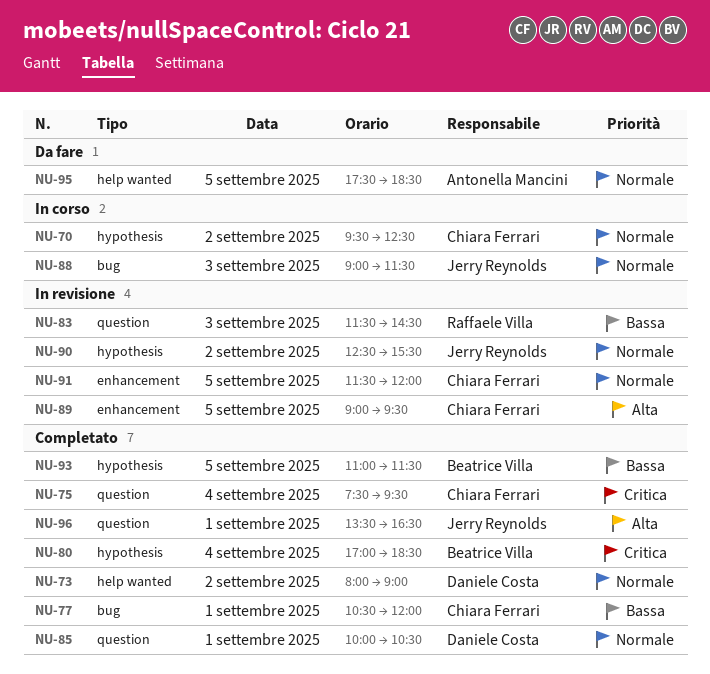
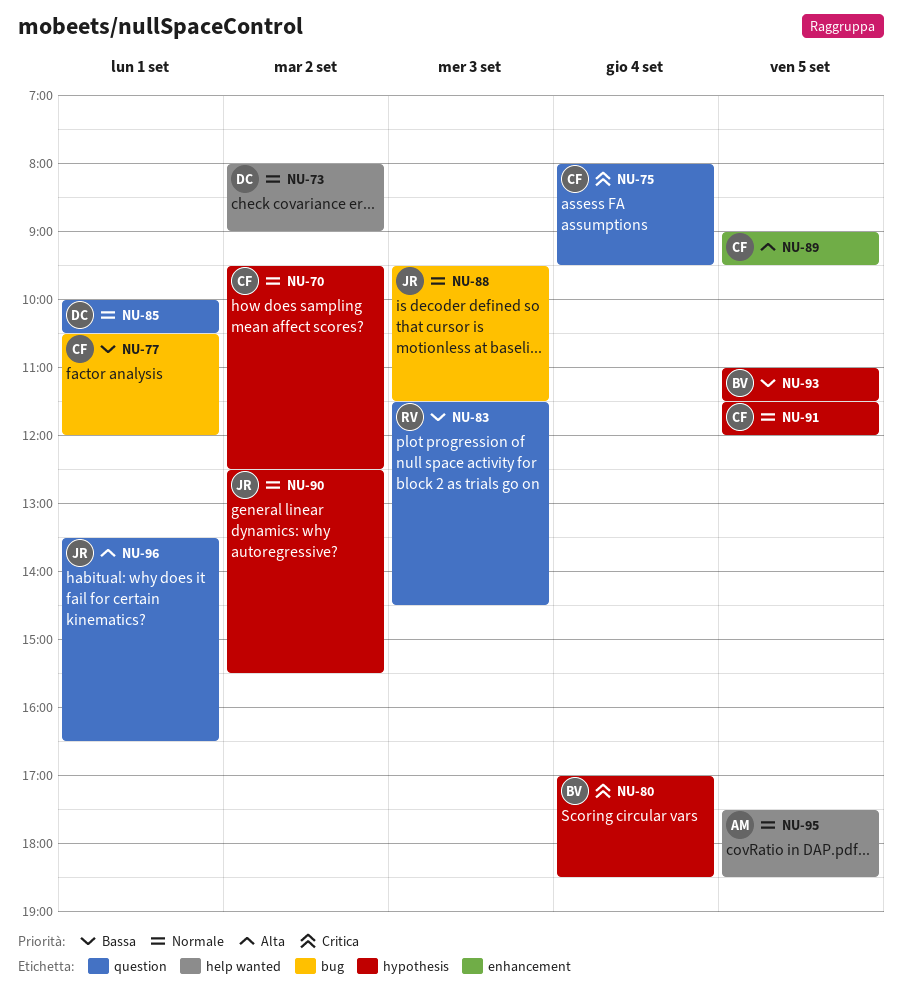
NU-75, begins: 07:30 -> 08:00
NU-88, begins: 09:00 -> 09:30
NU-91, label: enhancement -> hypothesis

